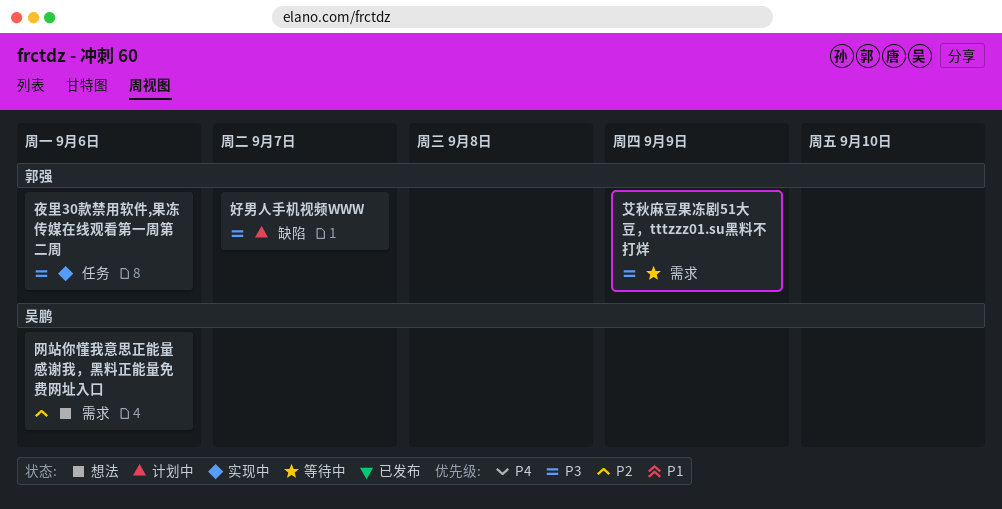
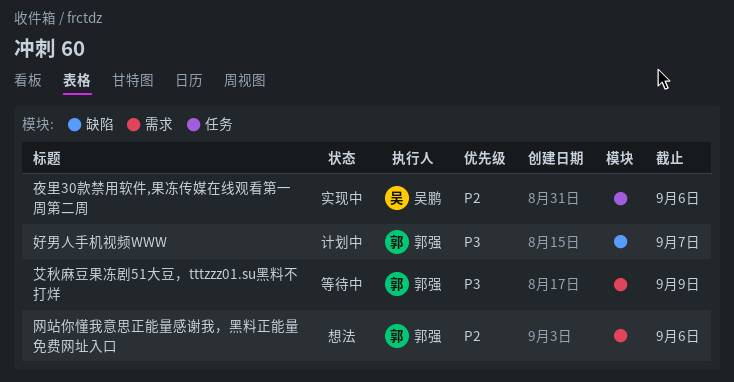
夜里30款禁用软件,果冻传媒在线观看第一周第二周, owner: 郭强 -> 吴鹏
夜里30款禁用软件,果冻传媒在线观看第一周第二周, priority: P3 -> P2
网站你懂我意思正能量感谢我，黑料正能量免费网址入口, owner: 吴鹏 -> 郭强

